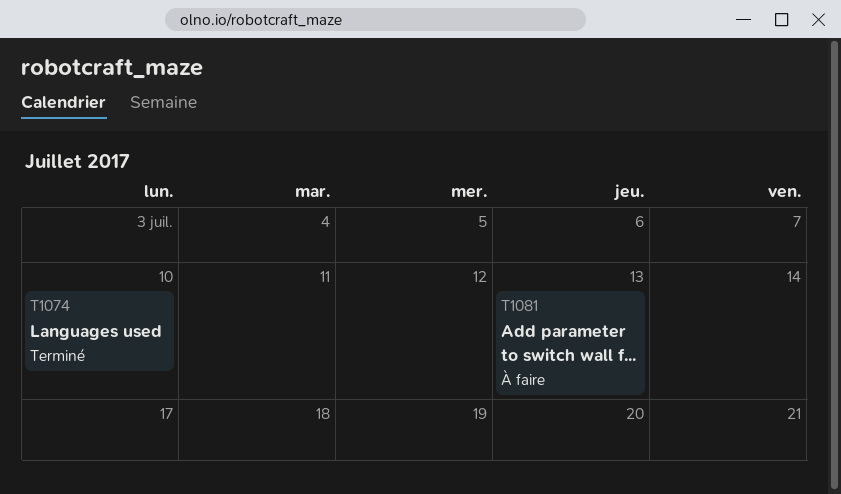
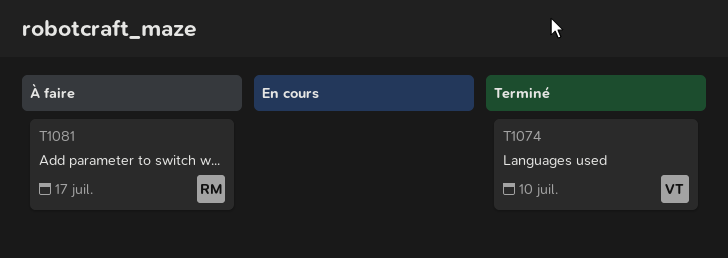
T1081, due: Jul 13 -> Jul 17

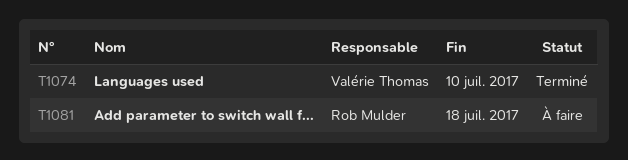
T1081, due: Jul 17 -> Jul 18

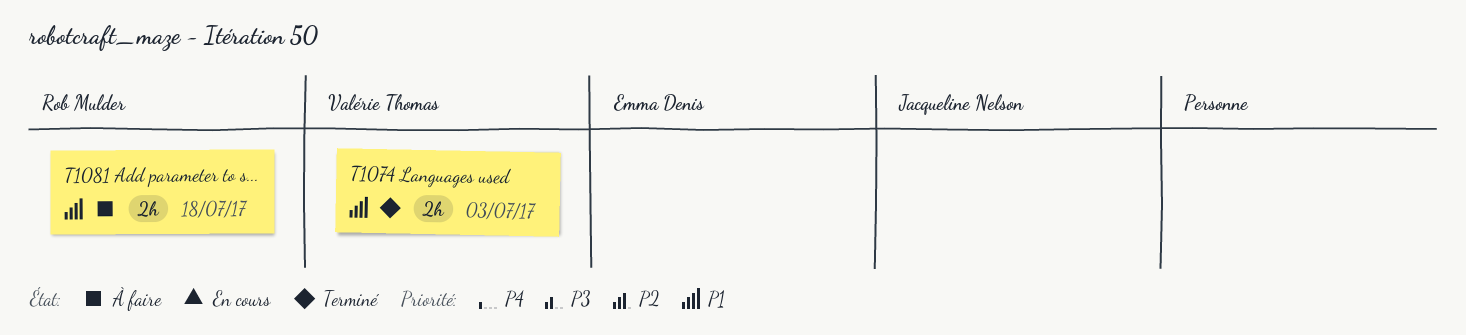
T1074, due: Jul 10 -> Jul 3

